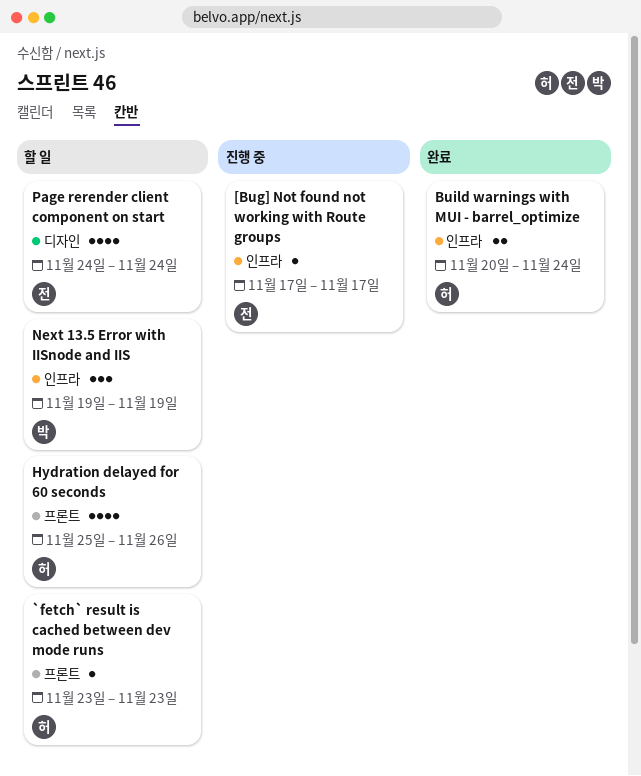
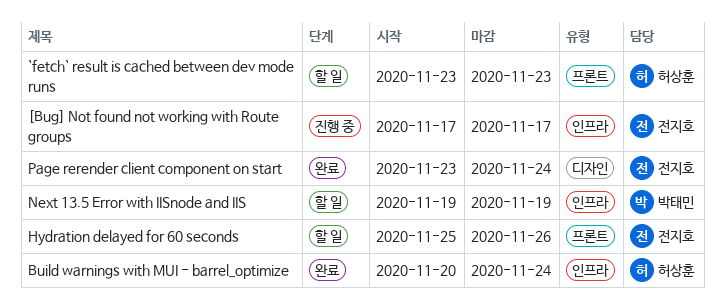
Hydration delayed for 60 seconds, owner: 허상훈 -> 전지호
Page rerender client component on start, status: 할 일 -> 완료
Page rerender client component on start, start: Nov 24 -> Nov 23

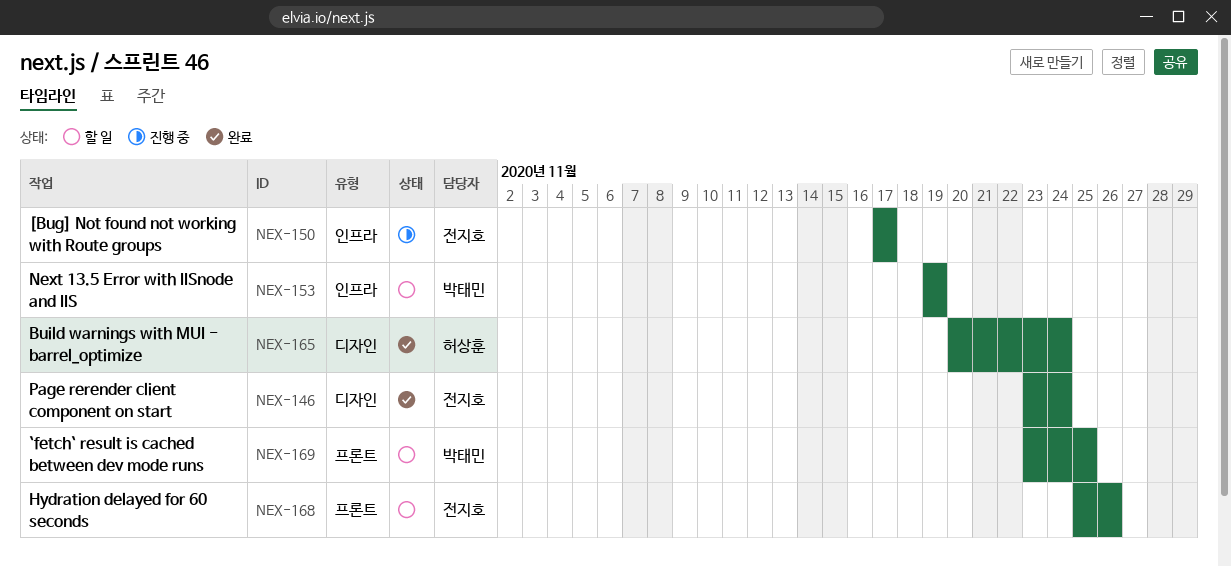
`fetch` result is cached between dev mode runs, owner: 허상훈 -> 박태민
`fetch` result is cached between dev mode runs, due: Nov 23 -> Nov 25
Build warnings with MUI - barrel_optimize, label: 인프라 -> 디자인

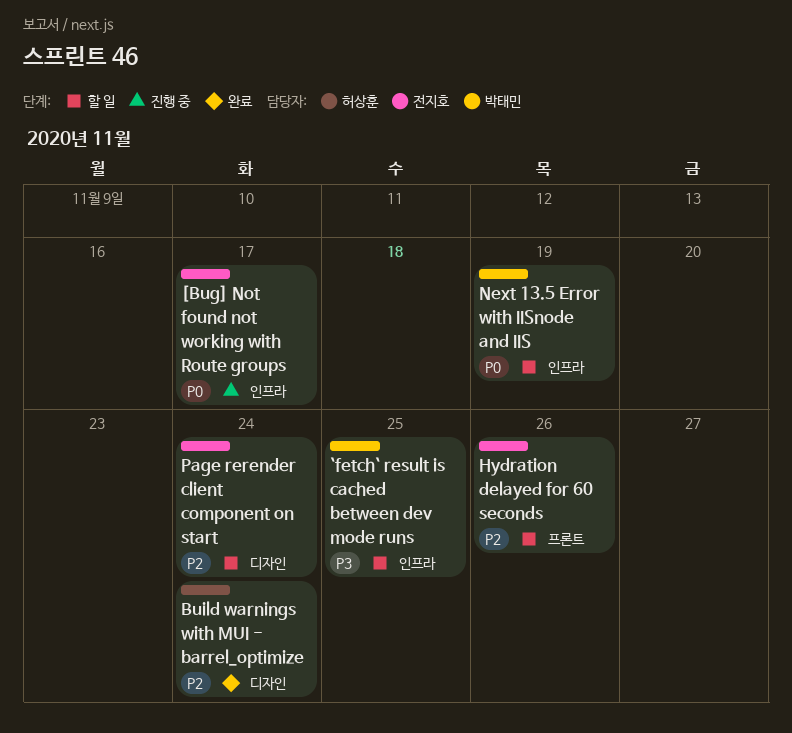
`fetch` result is cached between dev mode runs, label: 프론트 -> 인프라
Page rerender client component on start, status: 완료 -> 할 일

